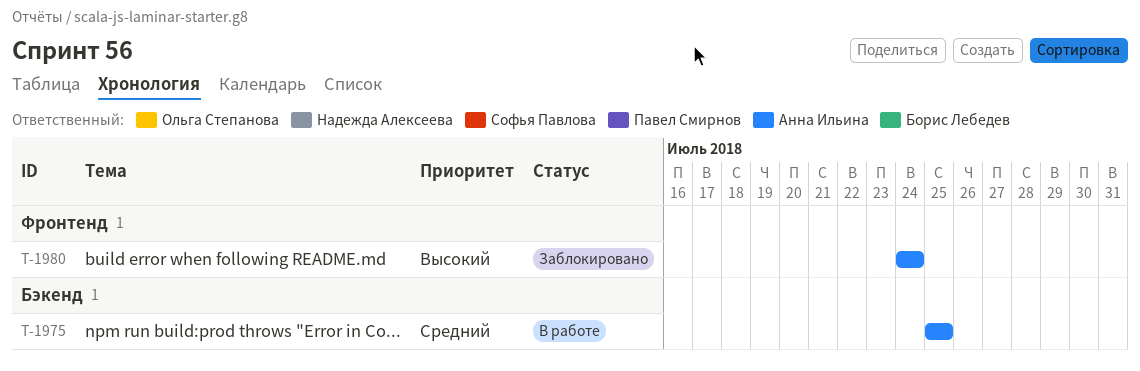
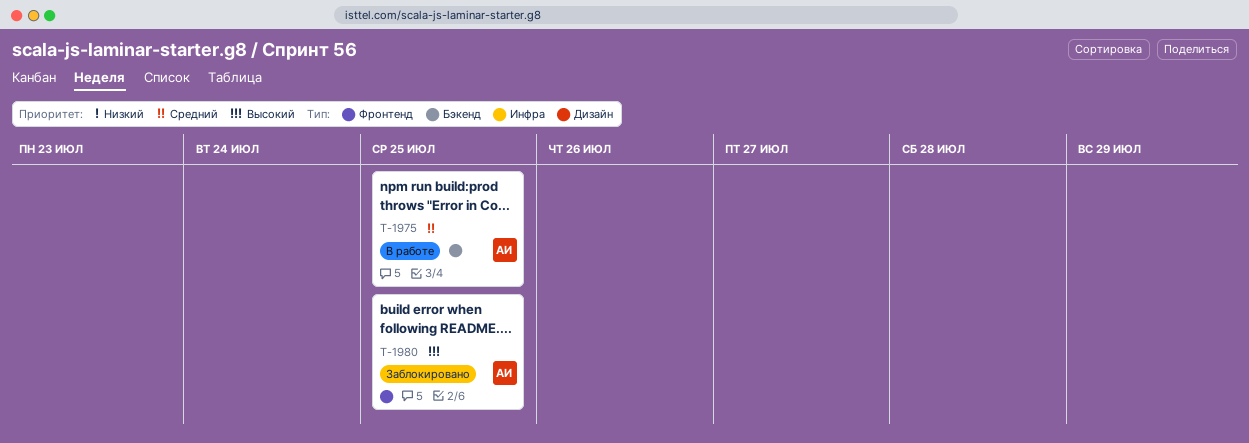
T-1980, due: Jul 24 -> Jul 25

